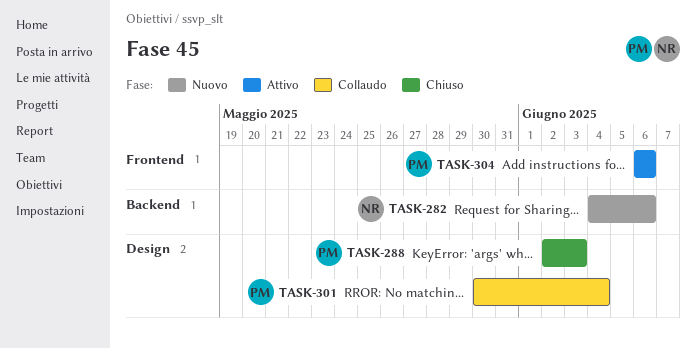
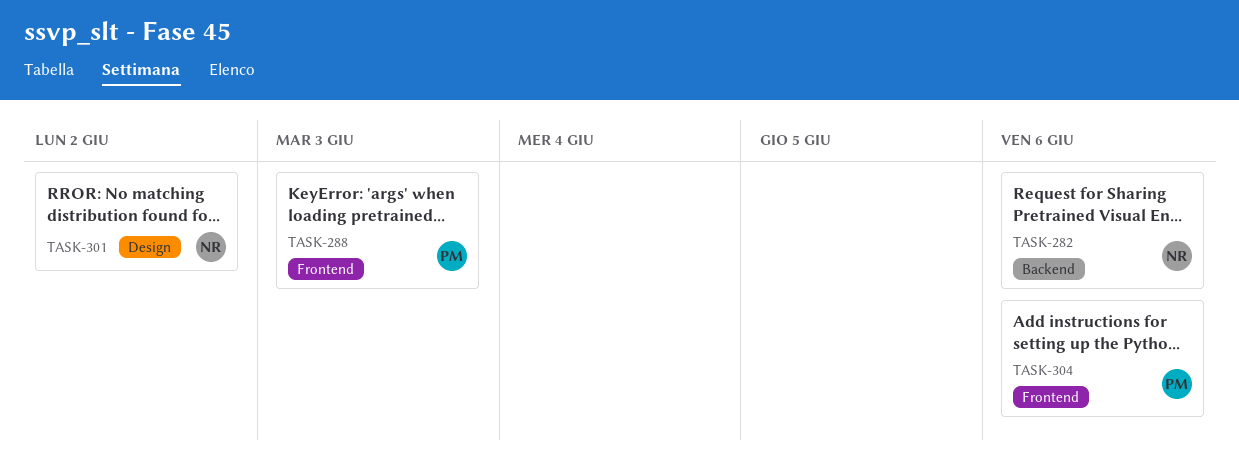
TASK-288, label: Design -> Frontend
TASK-301, owner: PM -> NR
TASK-301, due: Jun 4 -> Jun 2

